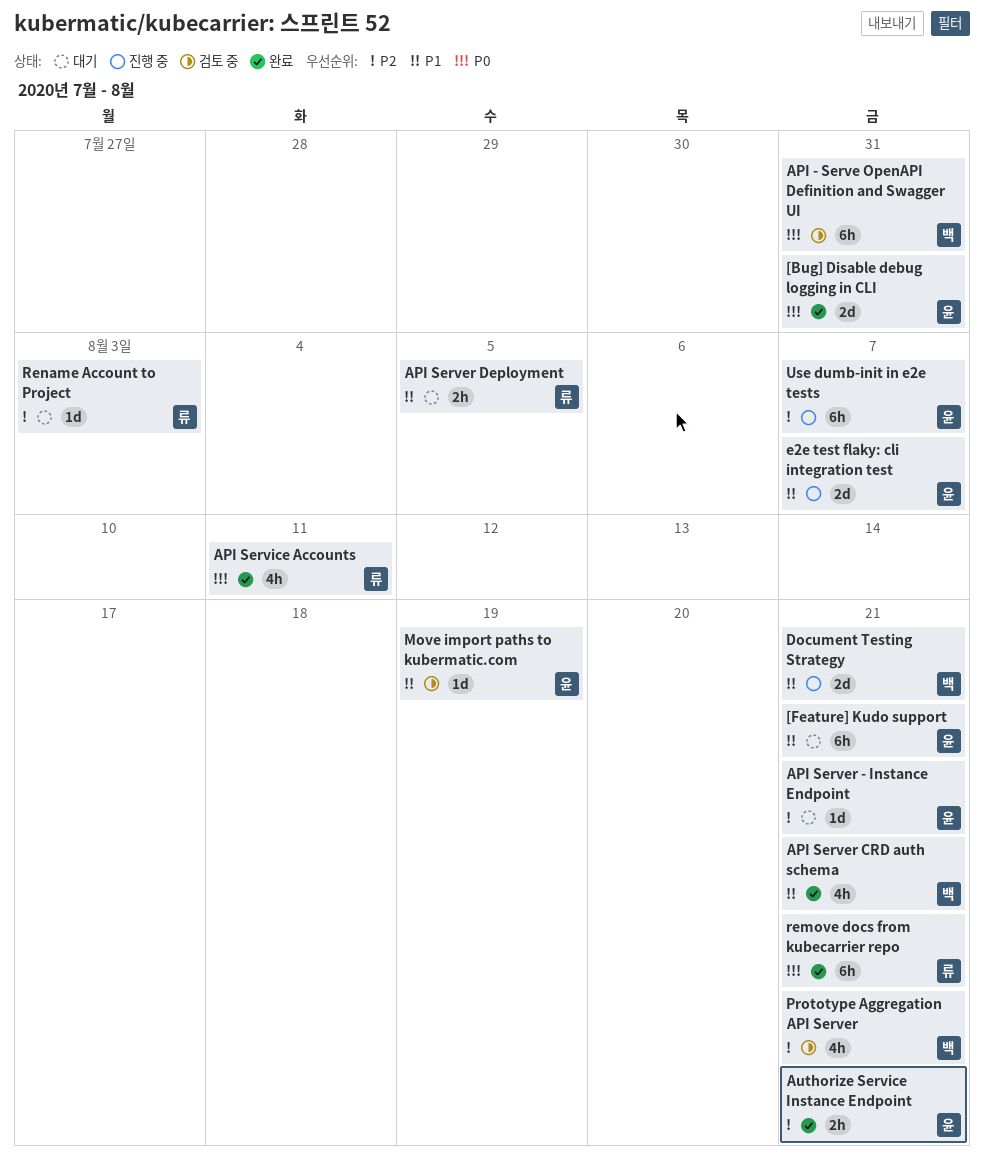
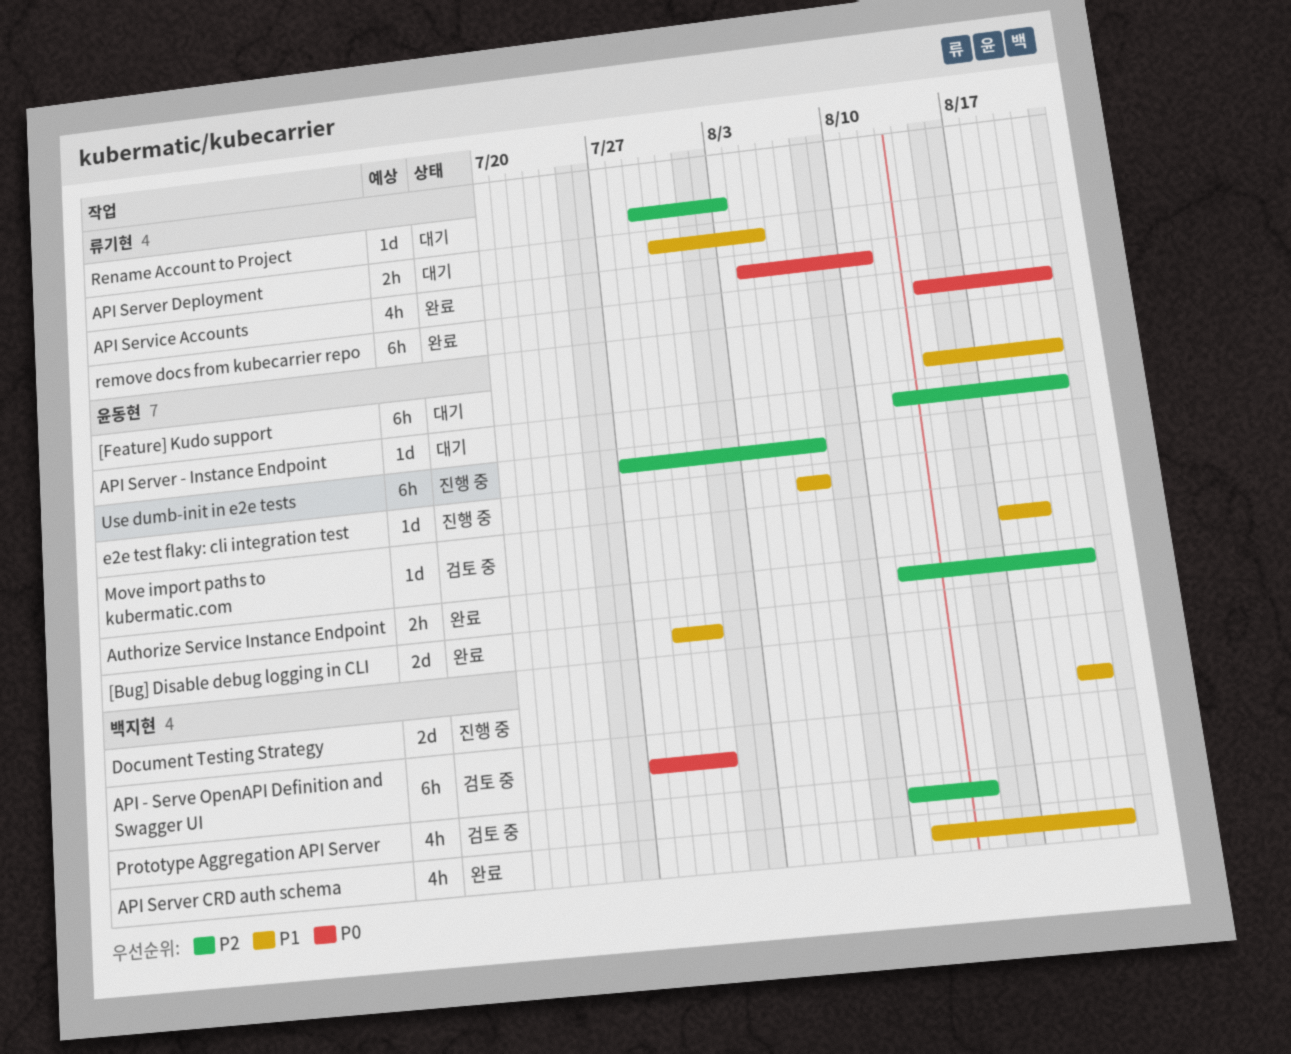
[Bug] Disable debug logging in CLI, priority: P0 -> P1
e2e test flaky: cli integration test, estimate: 2d -> 1d
Prototype Aggregation API Server, due: Aug 21 -> Aug 14

